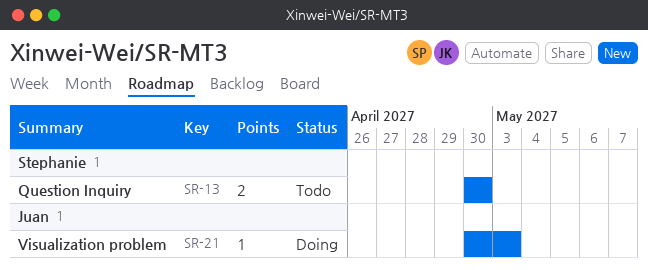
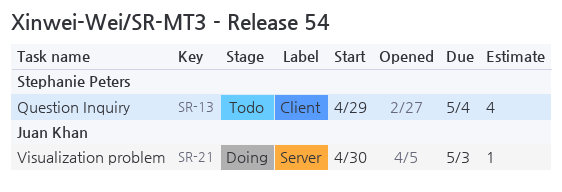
SR-13, estimate: 2 -> 4
SR-13, start: Apr 30 -> Apr 29
SR-13, due: Apr 30 -> May 4

